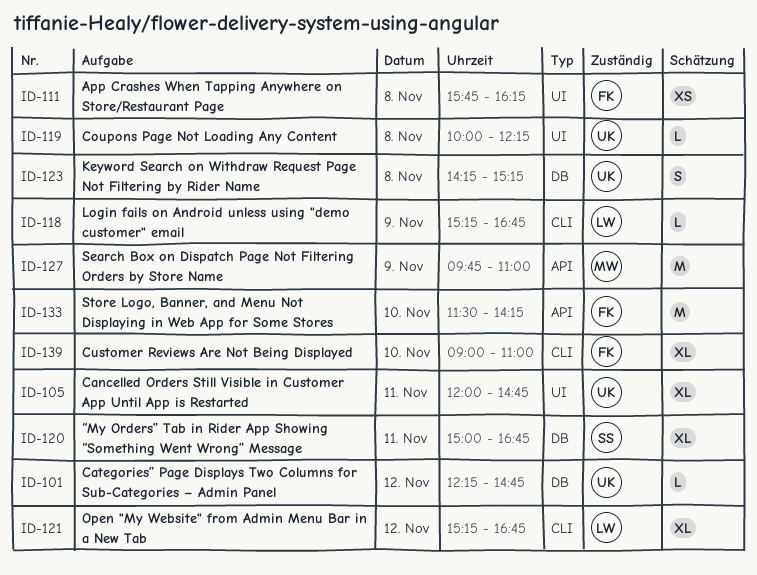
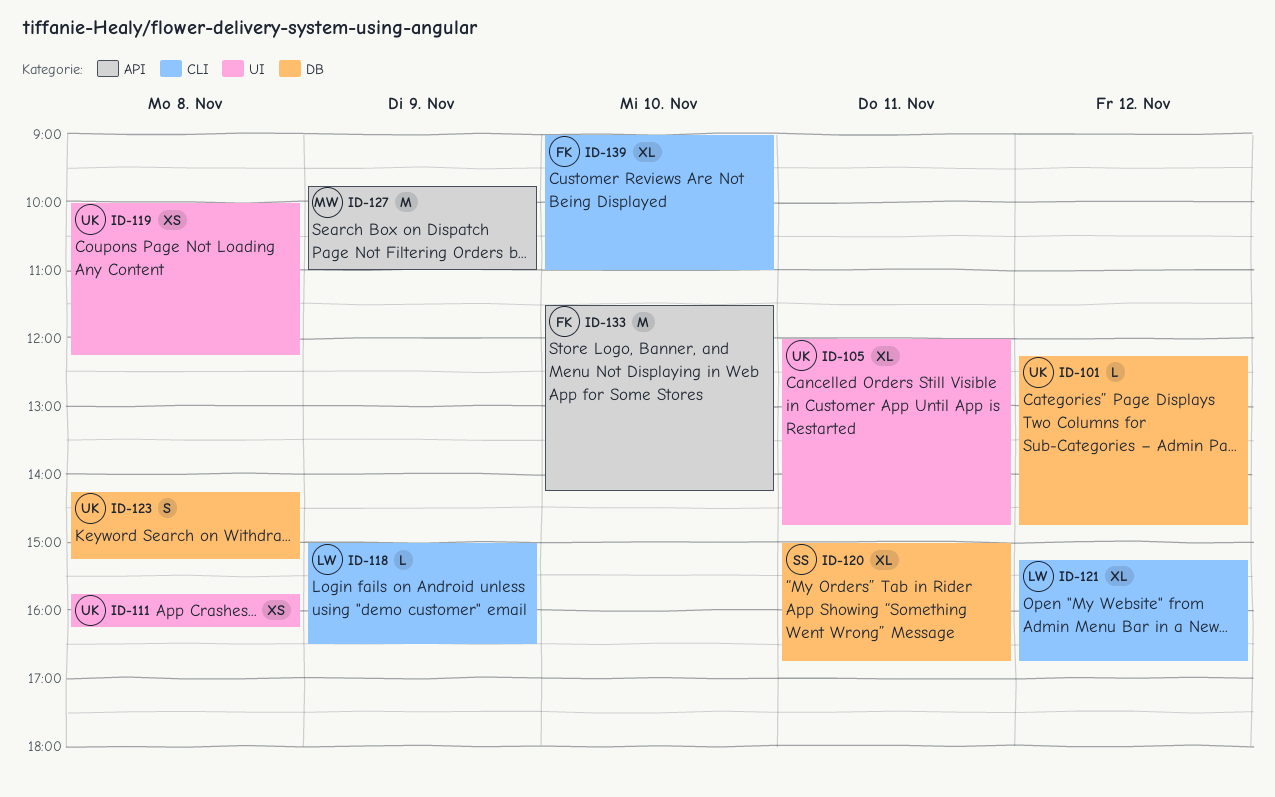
ID-111, owner: FK -> UK
ID-118, begins: 15:15 -> 15:00
ID-118, ends: 16:45 -> 16:30
ID-119, estimate: L -> XS

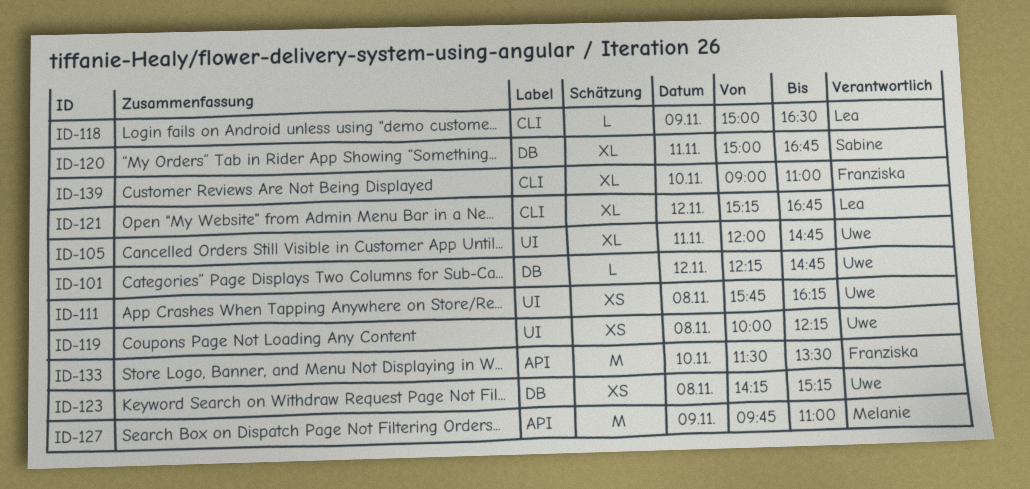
ID-123, estimate: S -> XS
ID-133, ends: 14:15 -> 13:30

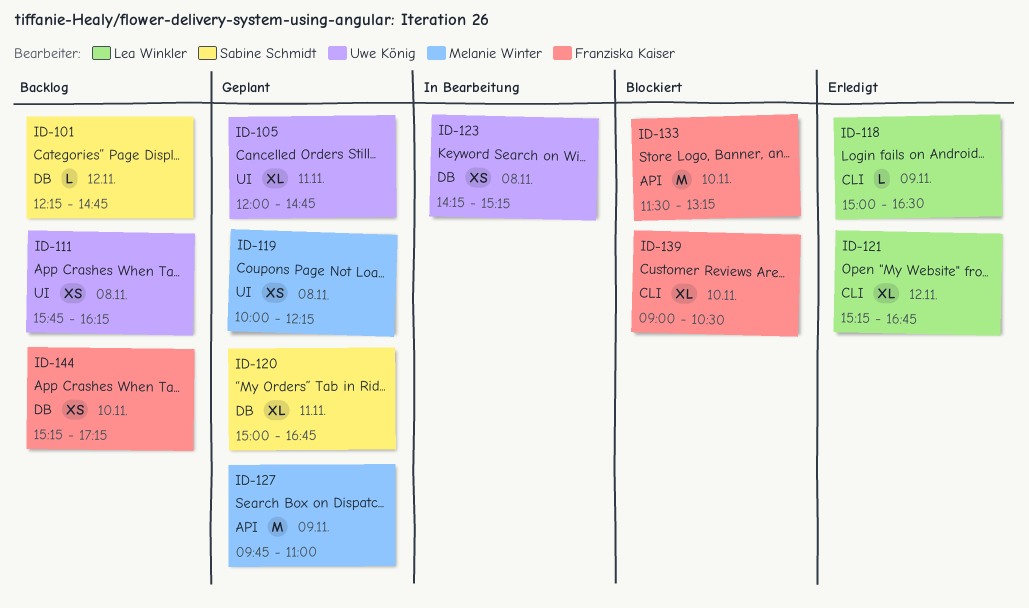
ID-101, owner: Uwe König -> Sabine Schmidt
ID-119, owner: Uwe König -> Melanie Winter
ID-133, ends: 13:30 -> 13:15
ID-139, ends: 11:00 -> 10:30
ID-144: none -> present

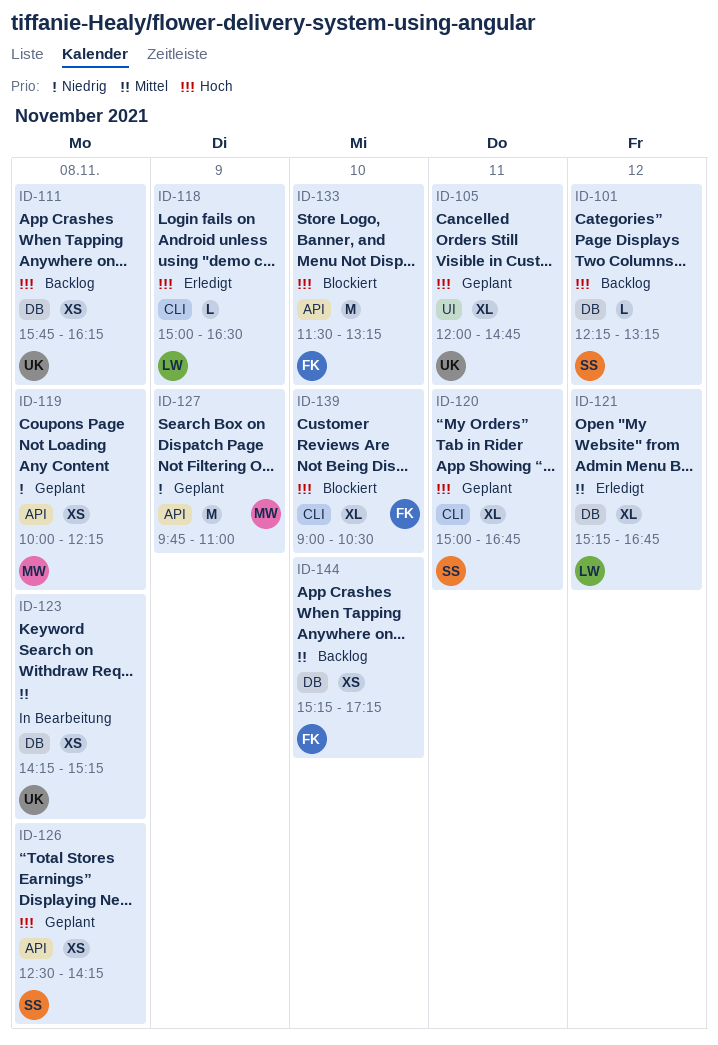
ID-101, ends: 14:45 -> 13:15
ID-111, label: UI -> DB
ID-119, label: UI -> API
ID-120, label: DB -> CLI
ID-121, label: CLI -> DB
ID-126: none -> present

